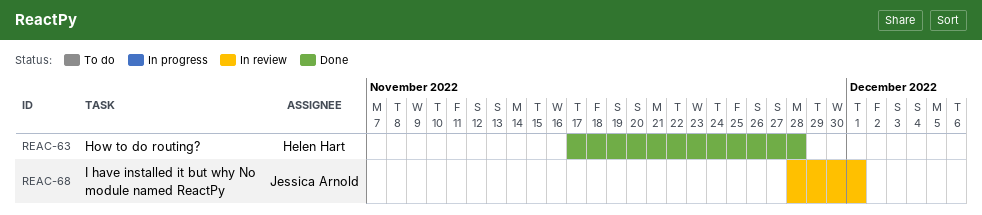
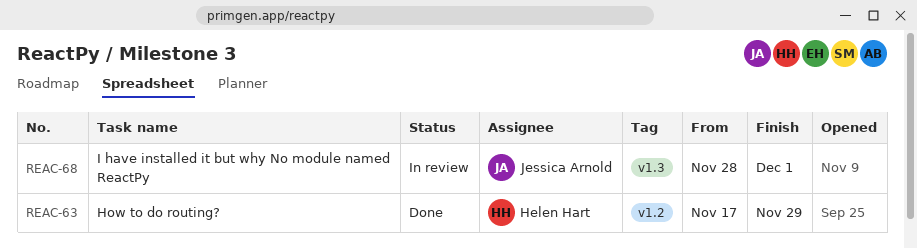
REAC-63, due: Nov 28 -> Nov 29

